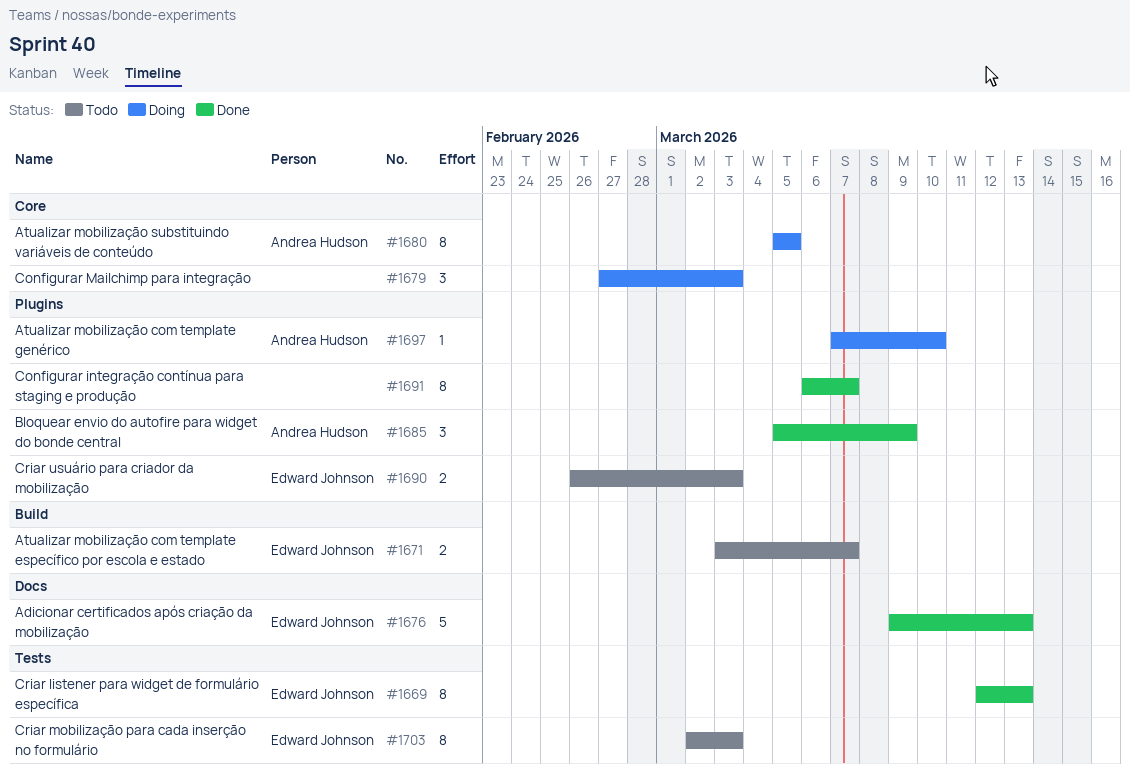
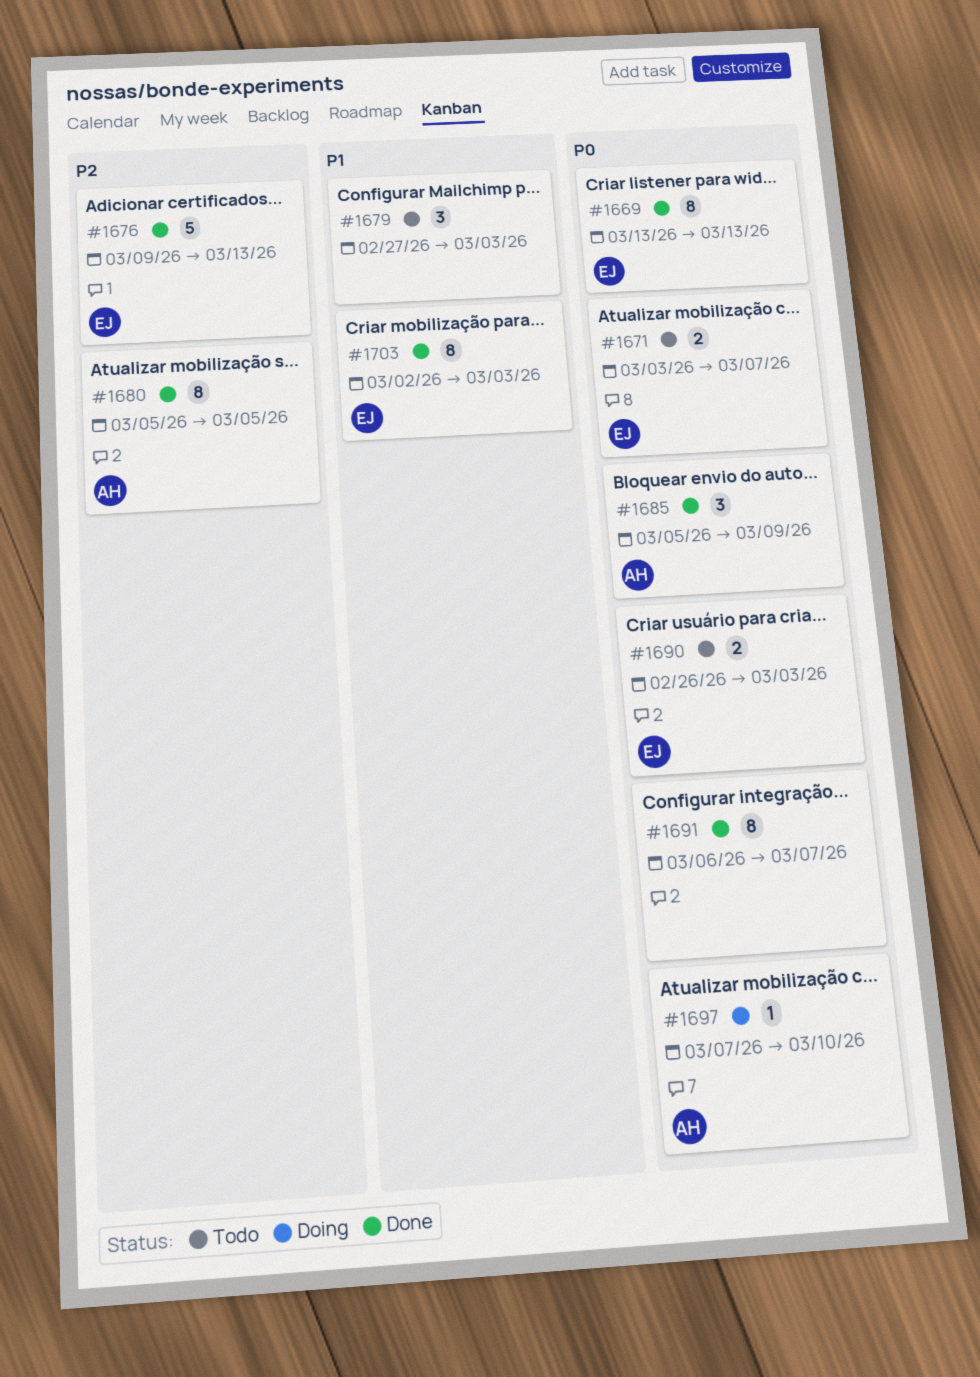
#1669, start: Mar 12 -> Mar 13
#1679, status: Doing -> Todo
#1680, status: Doing -> Done
#1703, status: Todo -> Done

